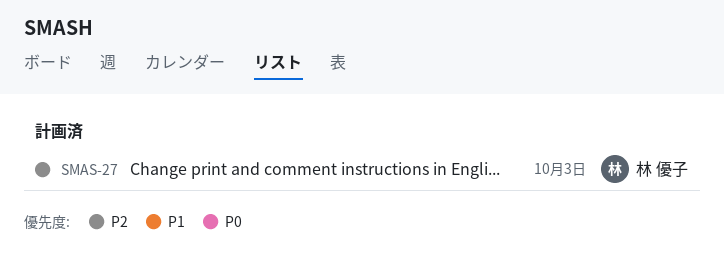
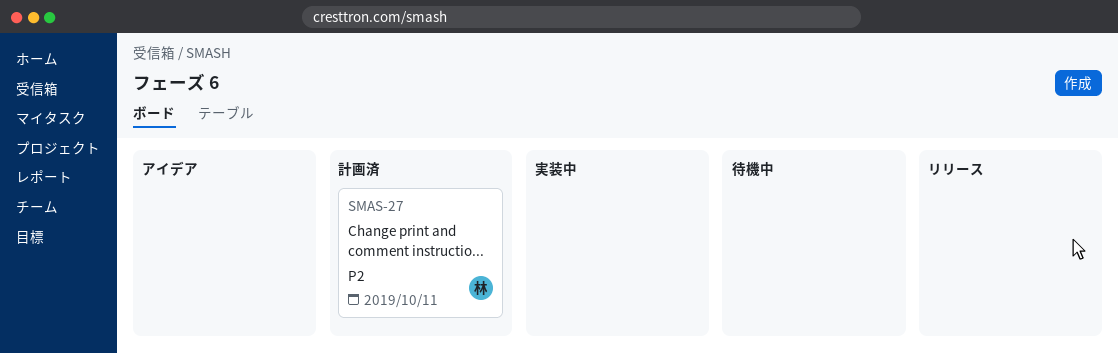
SMAS-27, due: Oct 3 -> Oct 11

